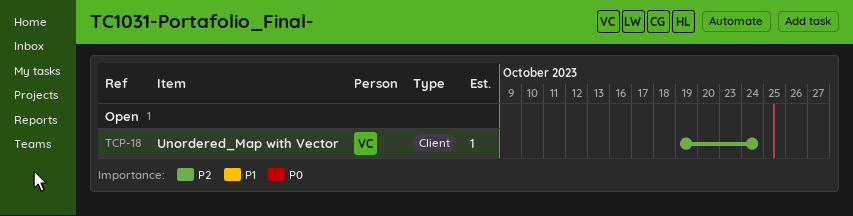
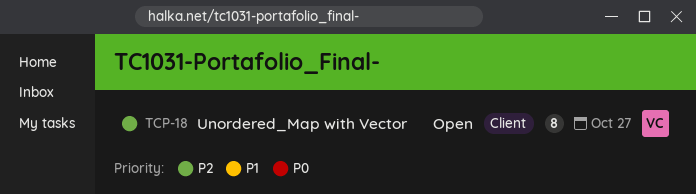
TCP-18, estimate: 1 -> 8
TCP-18, due: Oct 24 -> Oct 27

